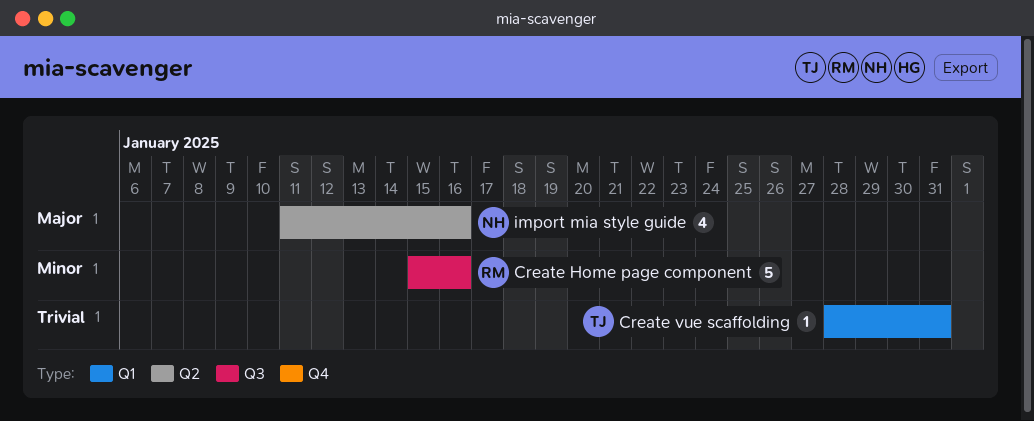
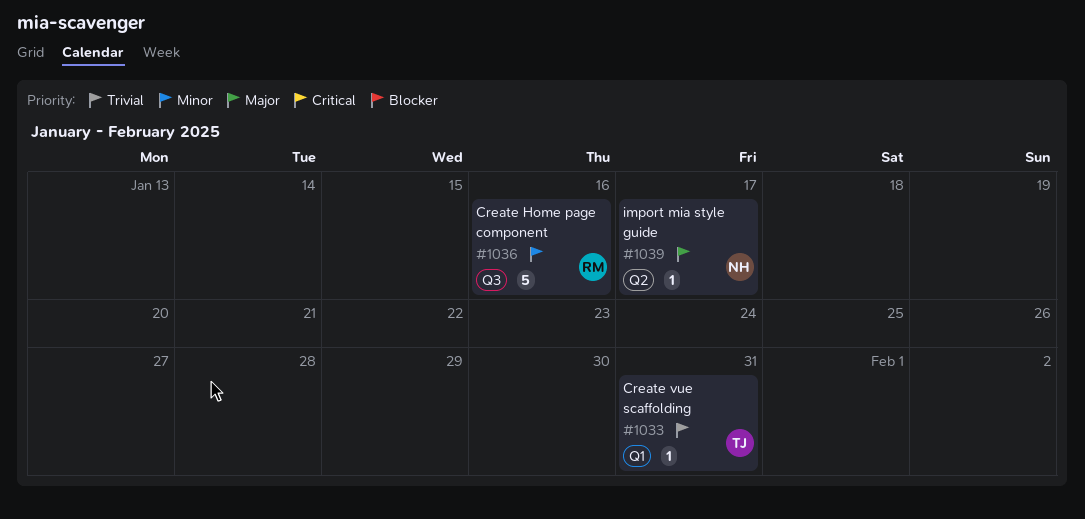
import mia style guide, estimate: 4 -> 1
import mia style guide, due: Jan 16 -> Jan 17

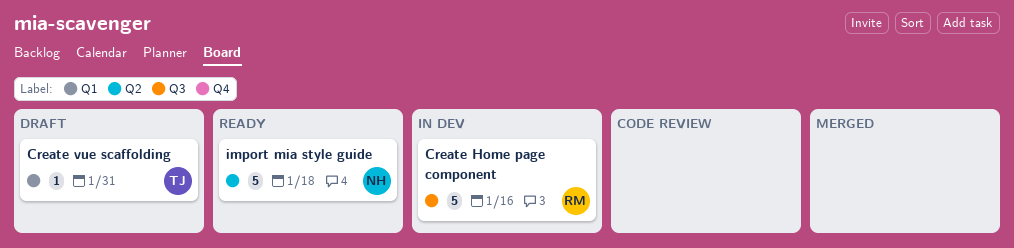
import mia style guide, estimate: 1 -> 5
import mia style guide, due: Jan 17 -> Jan 18

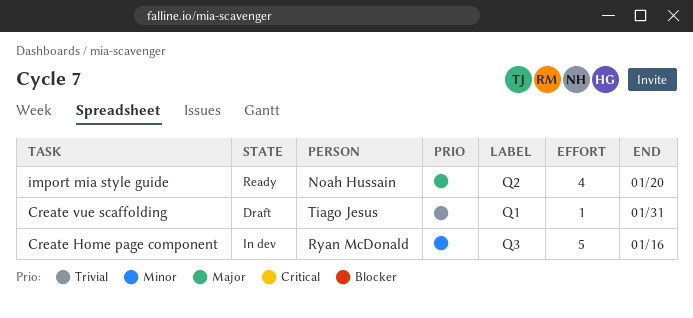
import mia style guide, estimate: 5 -> 4
import mia style guide, due: Jan 18 -> Jan 20

